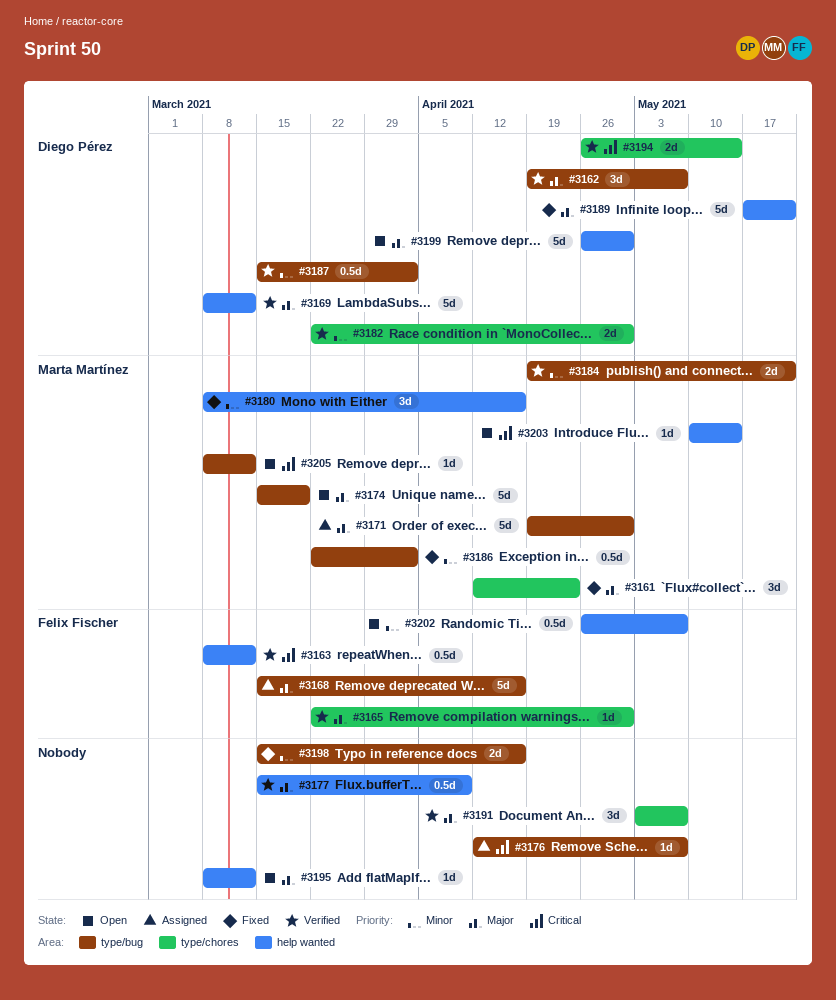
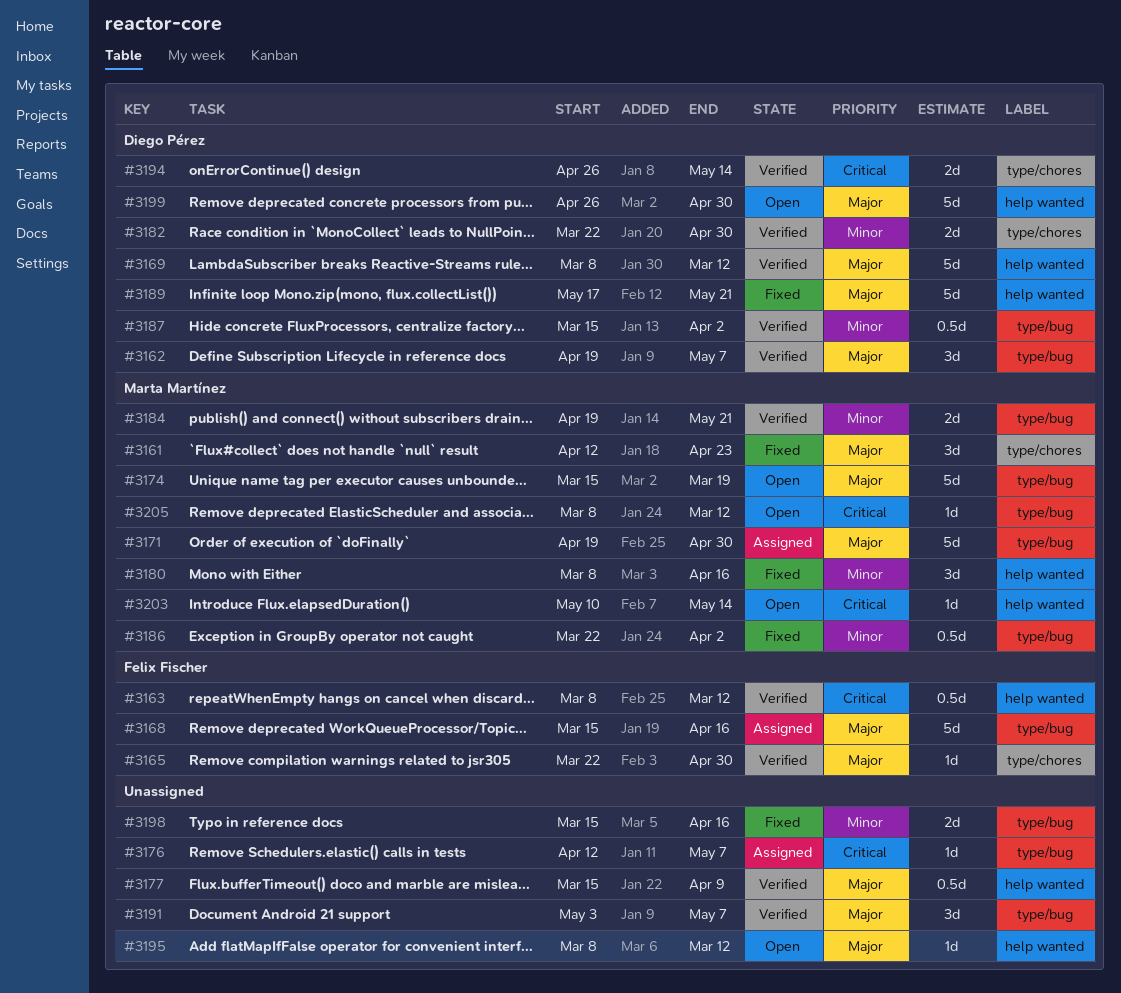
#3191, label: type/chores -> type/bug
#3202: present -> none

